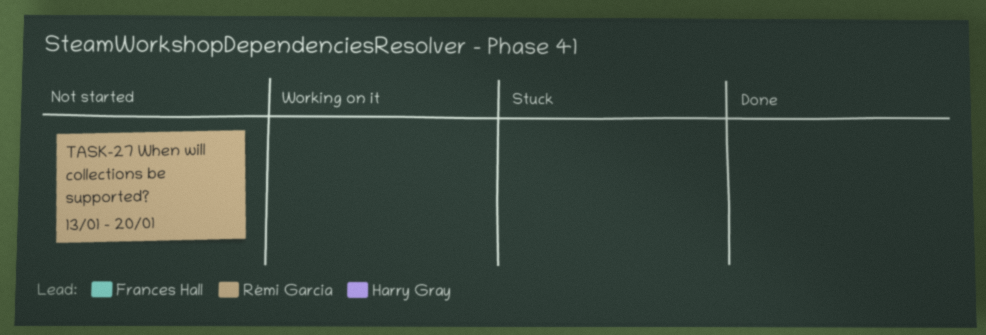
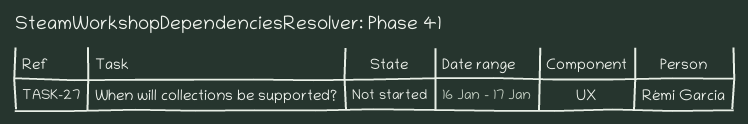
TASK-27, start: Jan 13 -> Jan 16
TASK-27, due: Jan 20 -> Jan 17

